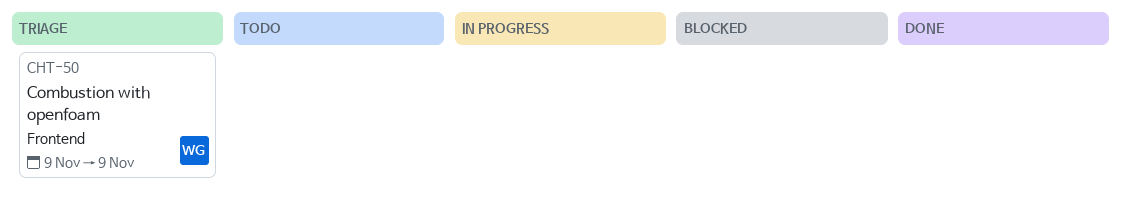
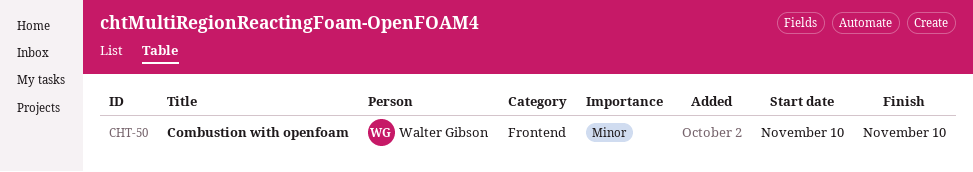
CHT-50, start: Nov 9 -> Nov 10
CHT-50, due: Nov 9 -> Nov 10

